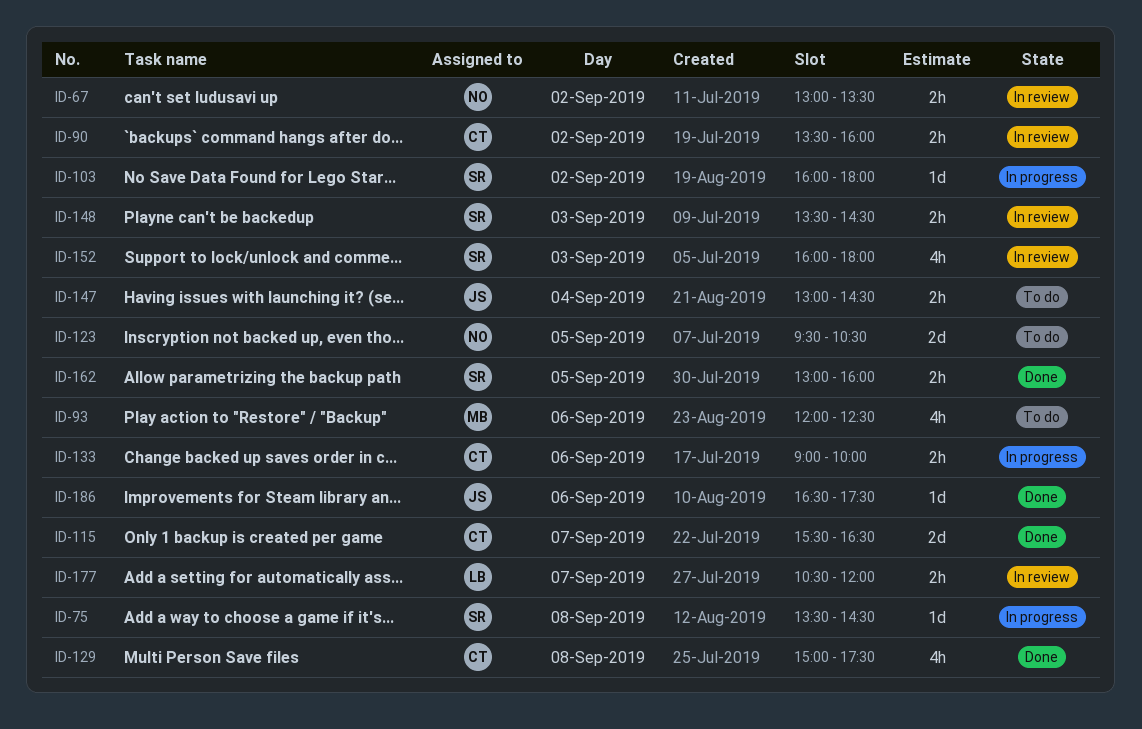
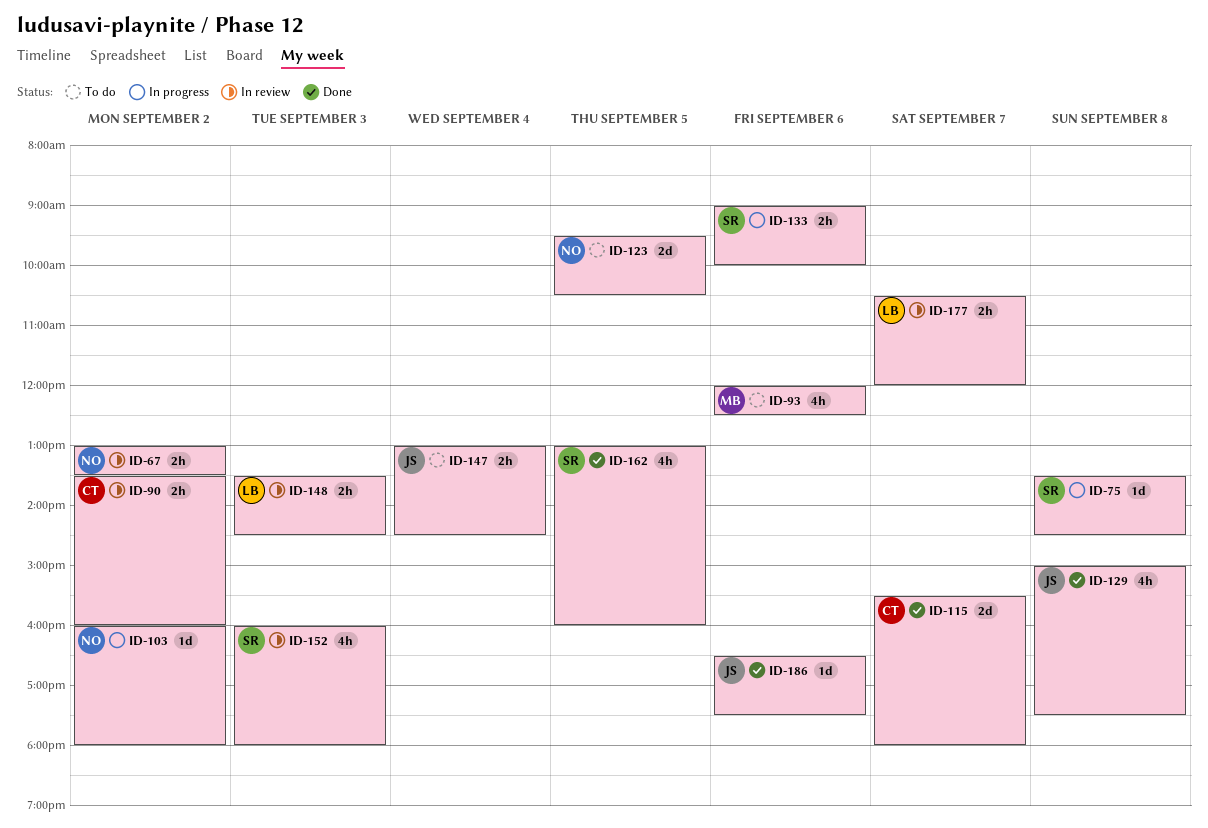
ID-103, owner: SR -> NO
ID-115, ends: 16:30 -> 18:00
ID-129, owner: CT -> JS
ID-133, owner: CT -> SR
ID-148, owner: SR -> LB
ID-162, estimate: 2h -> 4h

